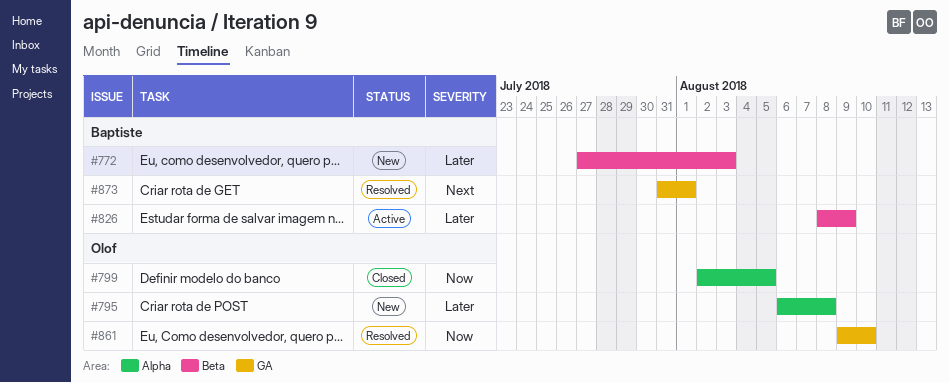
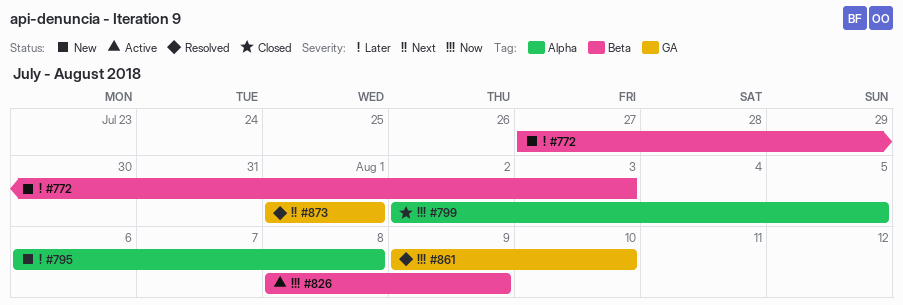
#826, priority: Later -> Now
#873, start: Jul 31 -> Aug 1

